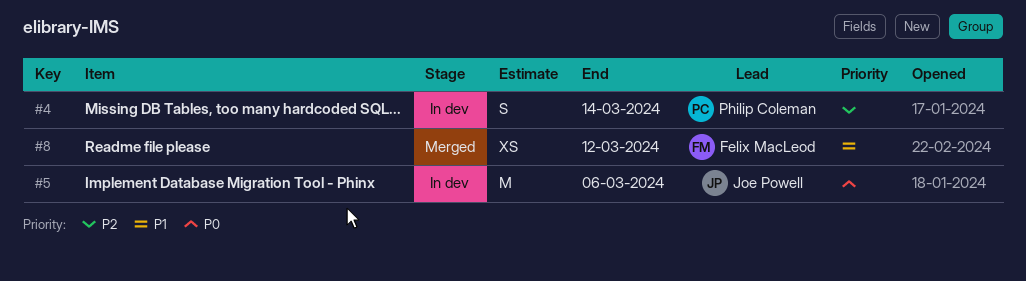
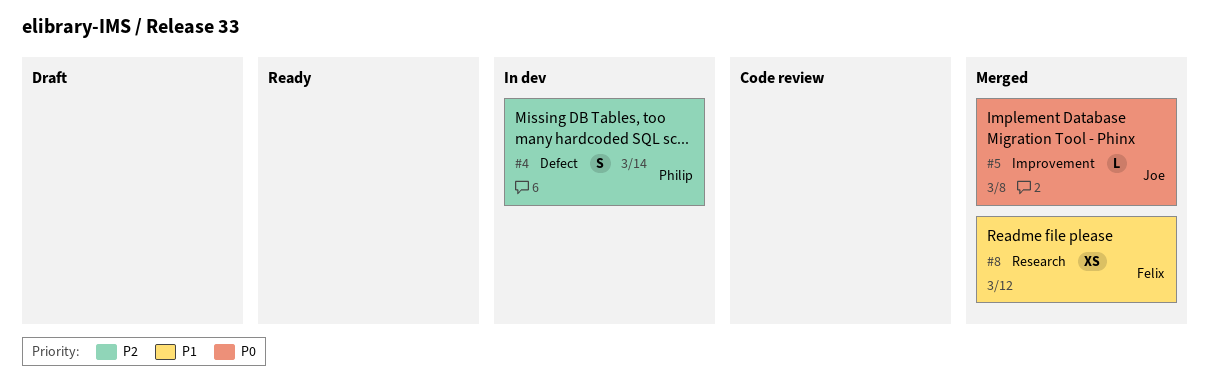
#5, status: In dev -> Merged
#5, estimate: M -> L
#5, due: Mar 6 -> Mar 8

